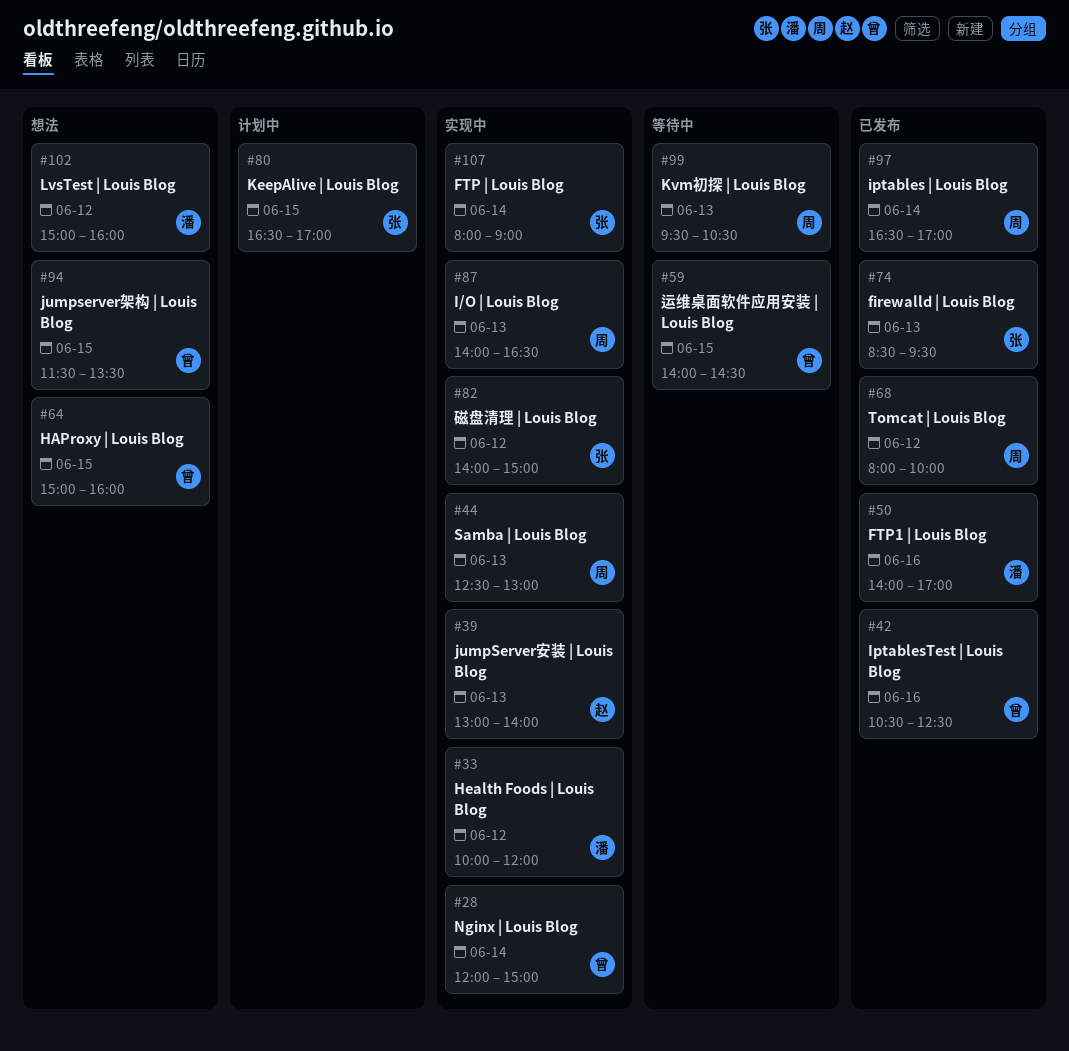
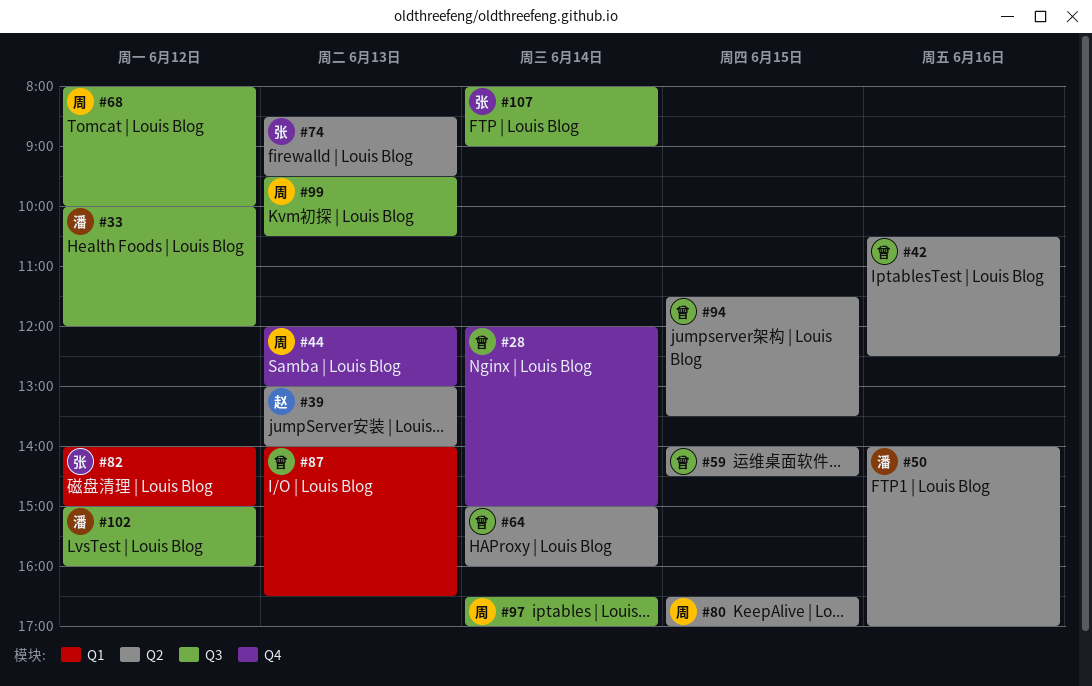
#44, begins: 12:30 -> 12:00
#64, day: Jun 15 -> Jun 14
#80, owner: 张 -> 周
#87, owner: 周 -> 曾

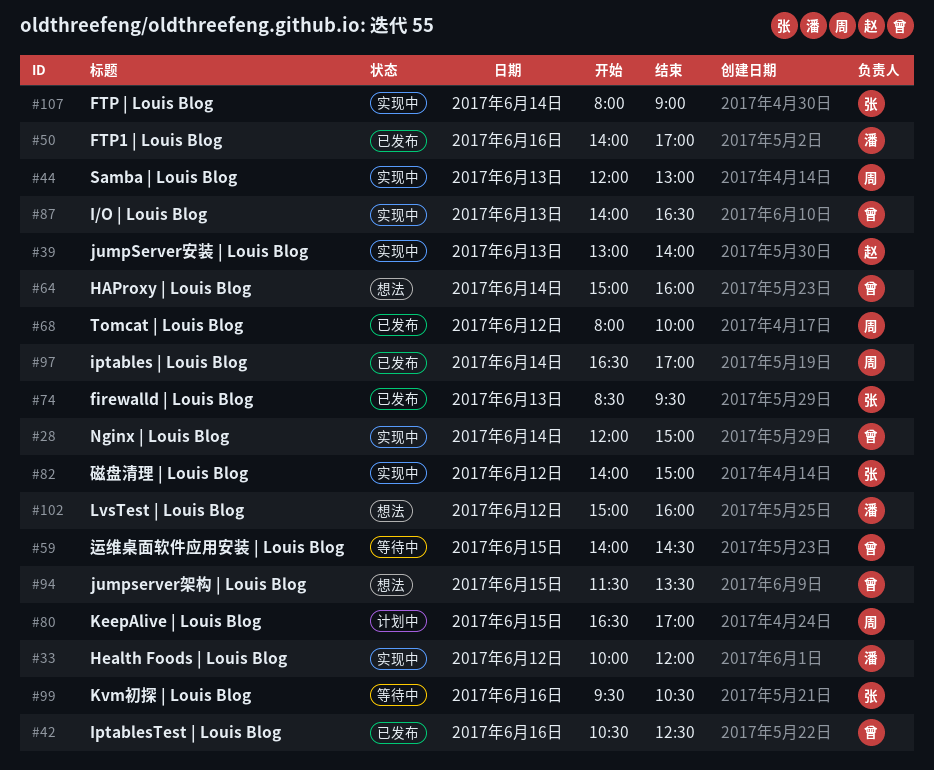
#99, owner: 周 -> 张
#99, day: Jun 13 -> Jun 16

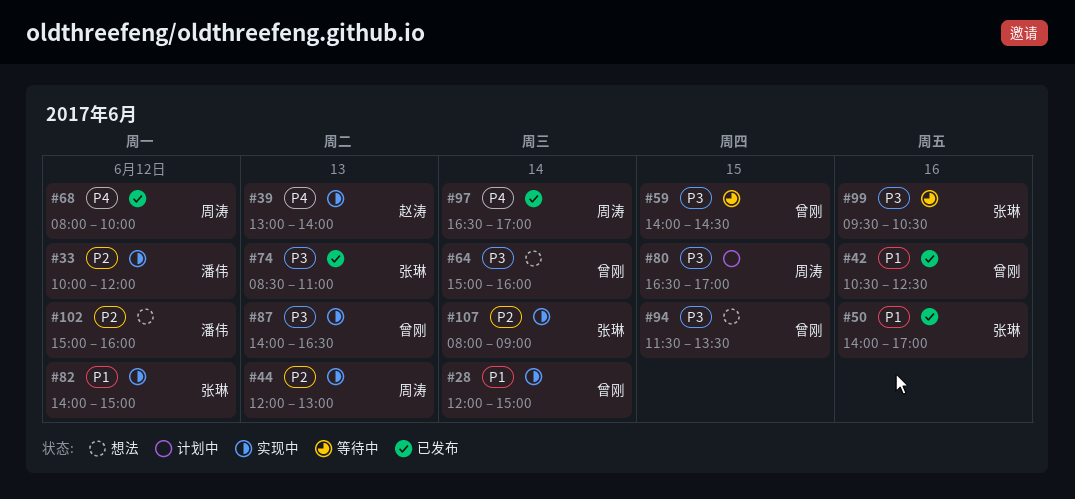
#50, owner: 潘伟 -> 张琳
#74, ends: 09:30 -> 11:00

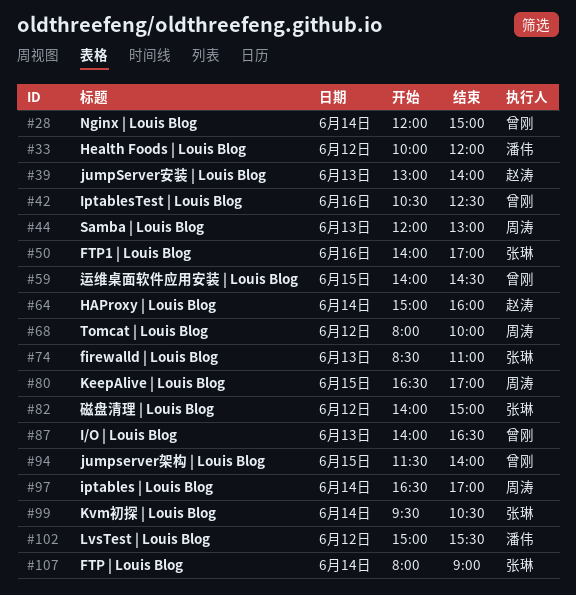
#64, owner: 曾刚 -> 赵涛
#94, ends: 13:30 -> 14:00
#99, day: Jun 16 -> Jun 14
#102, ends: 16:00 -> 15:30

